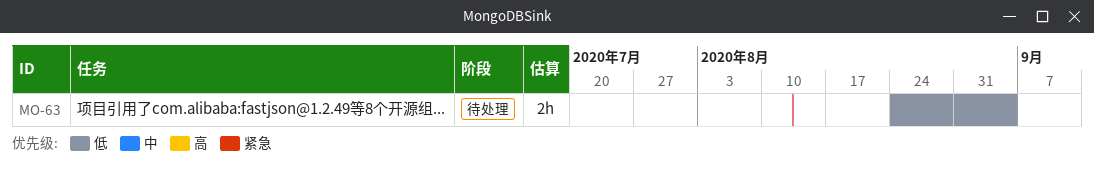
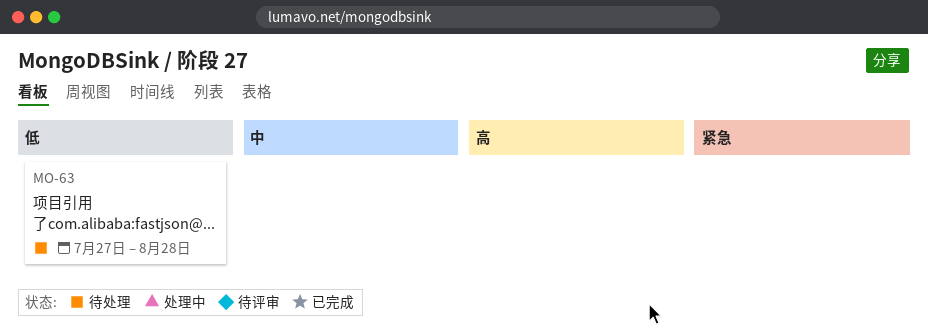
MO-63, start: Aug 24 -> Jul 27
MO-63, due: Sep 4 -> Aug 28

